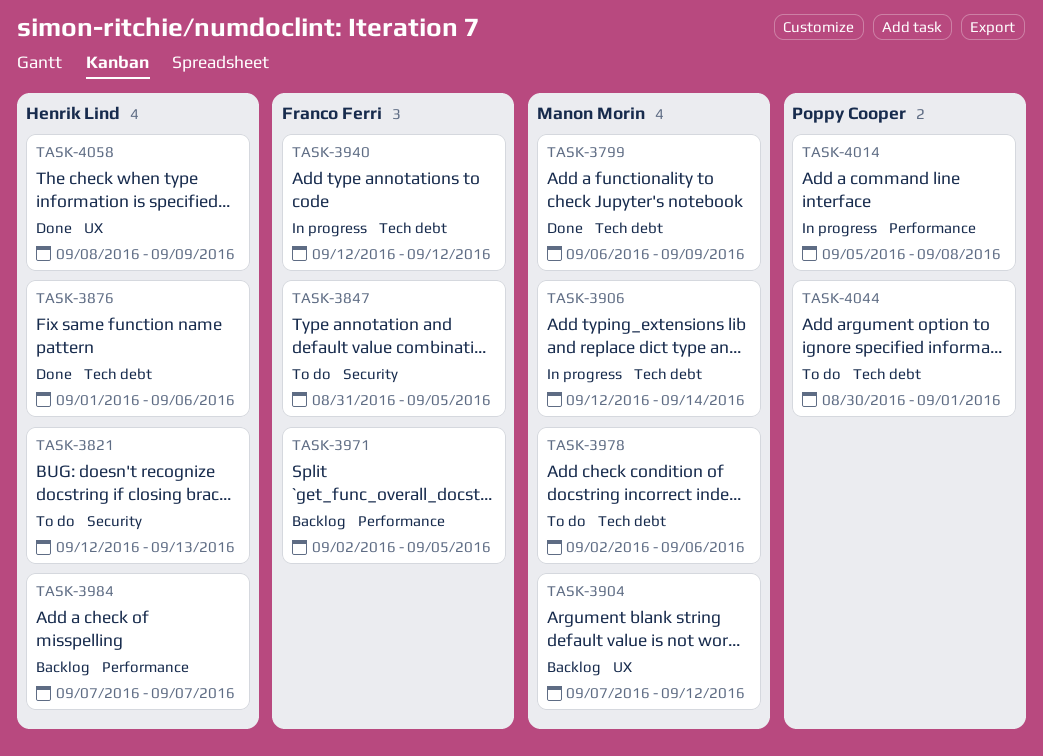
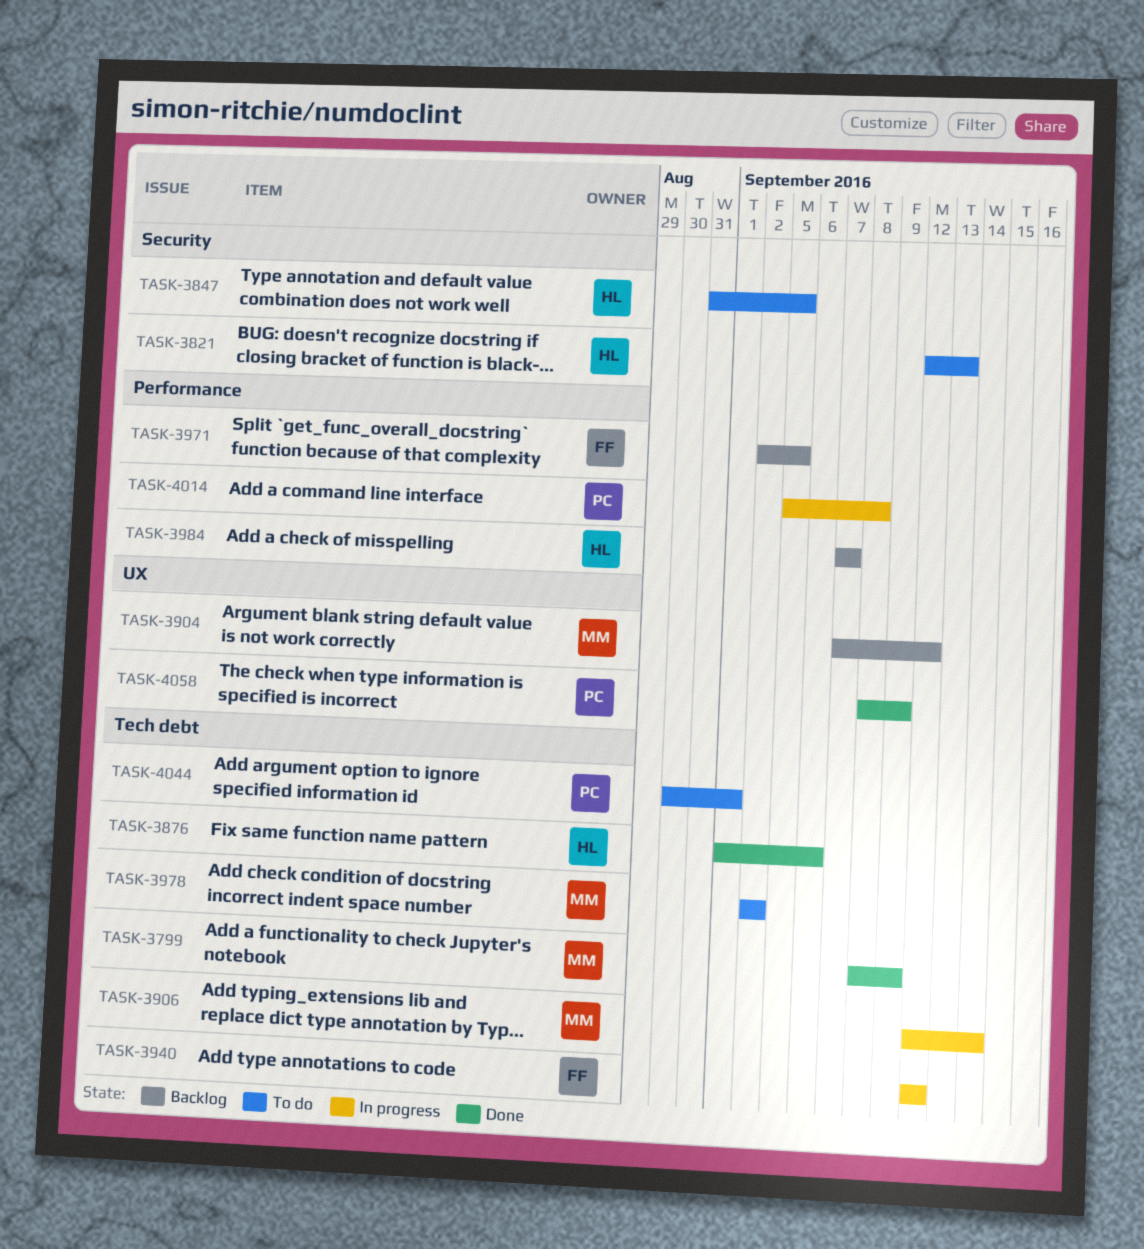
TASK-3799, start: Sep 6 -> Sep 8
TASK-3847, owner: Franco Ferri -> Henrik Lind
TASK-3978, due: Sep 6 -> Sep 2
TASK-4058, owner: Henrik Lind -> Poppy Cooper

